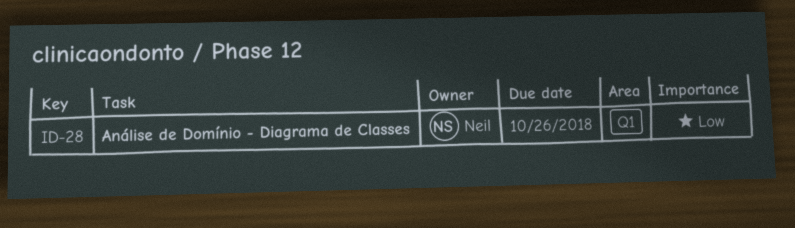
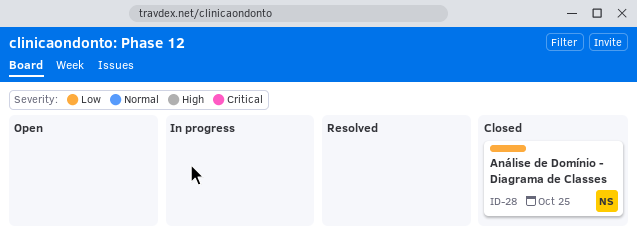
ID-28, due: Oct 26 -> Oct 25

